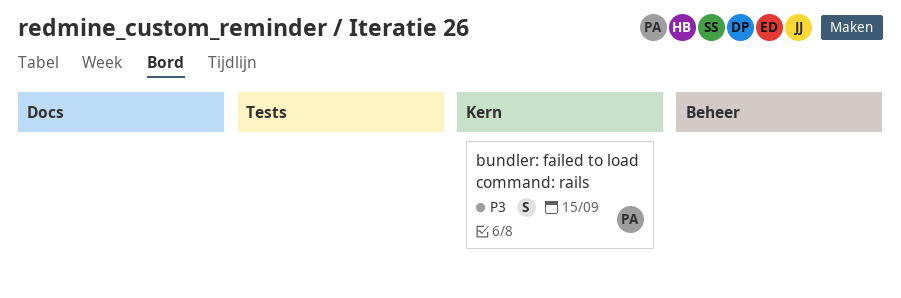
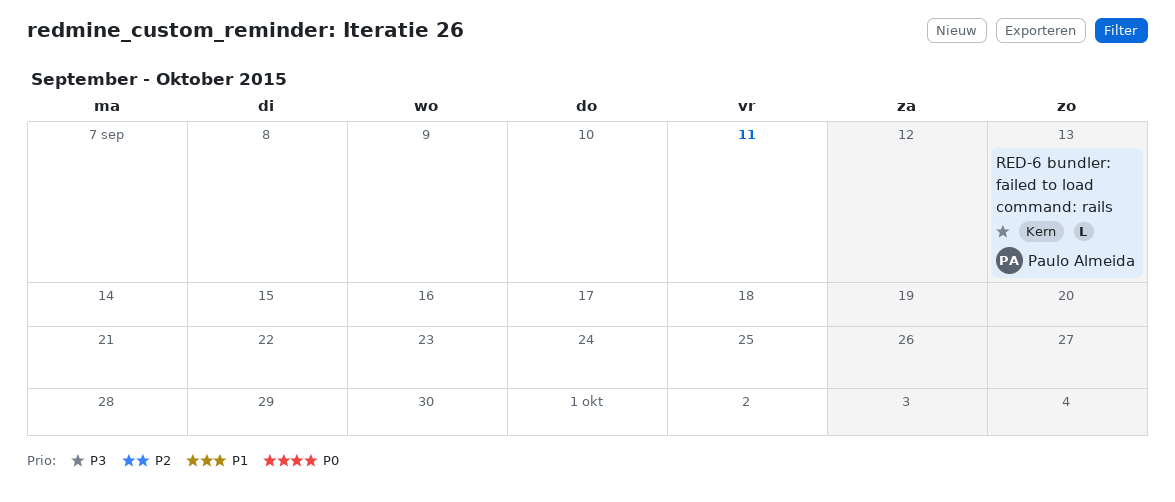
bundler: failed to load command: rails, estimate: S -> L
bundler: failed to load command: rails, due: Sep 15 -> Sep 13

